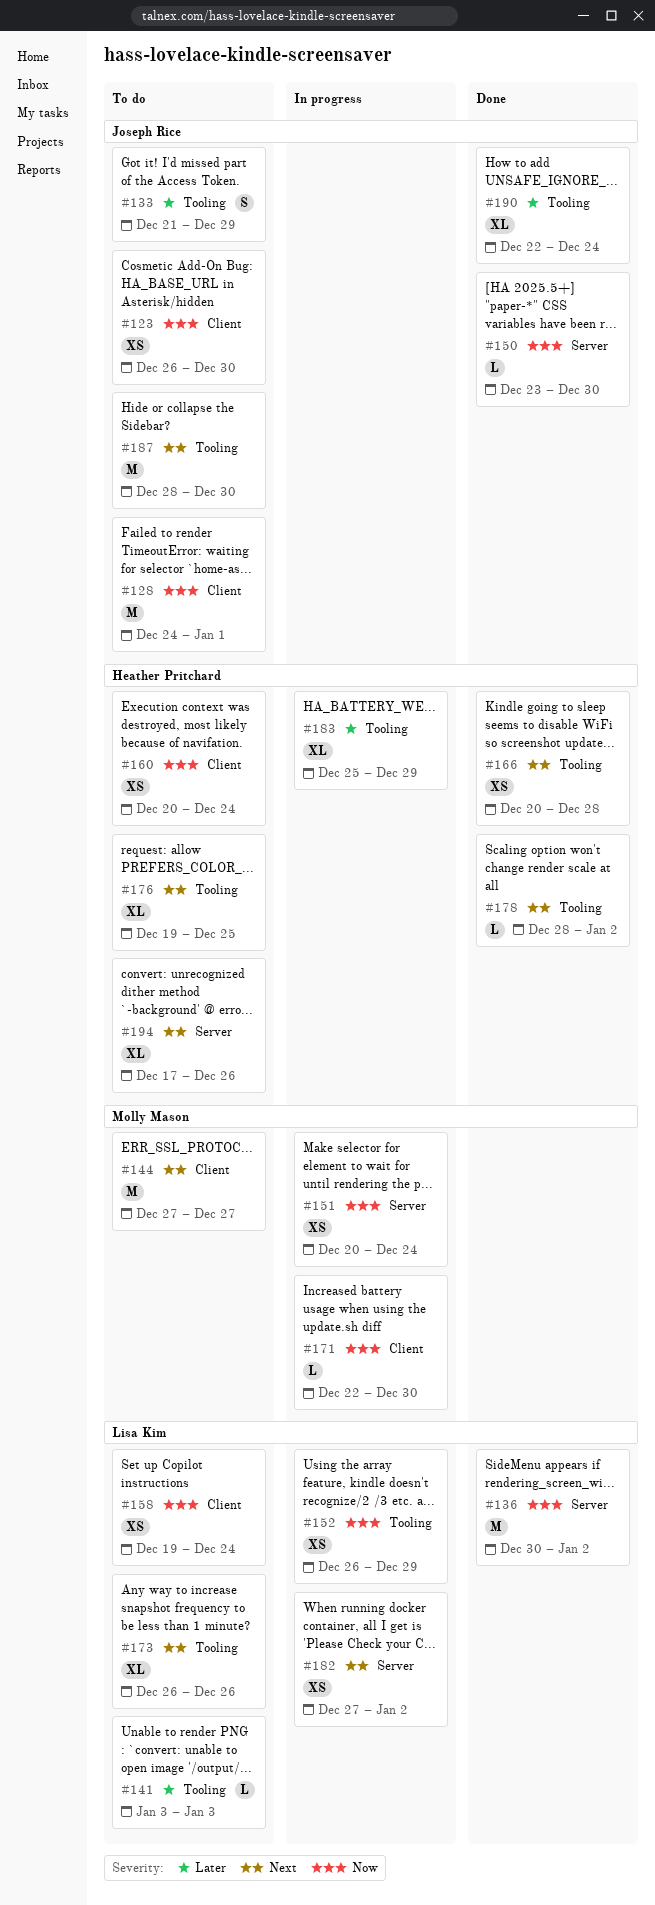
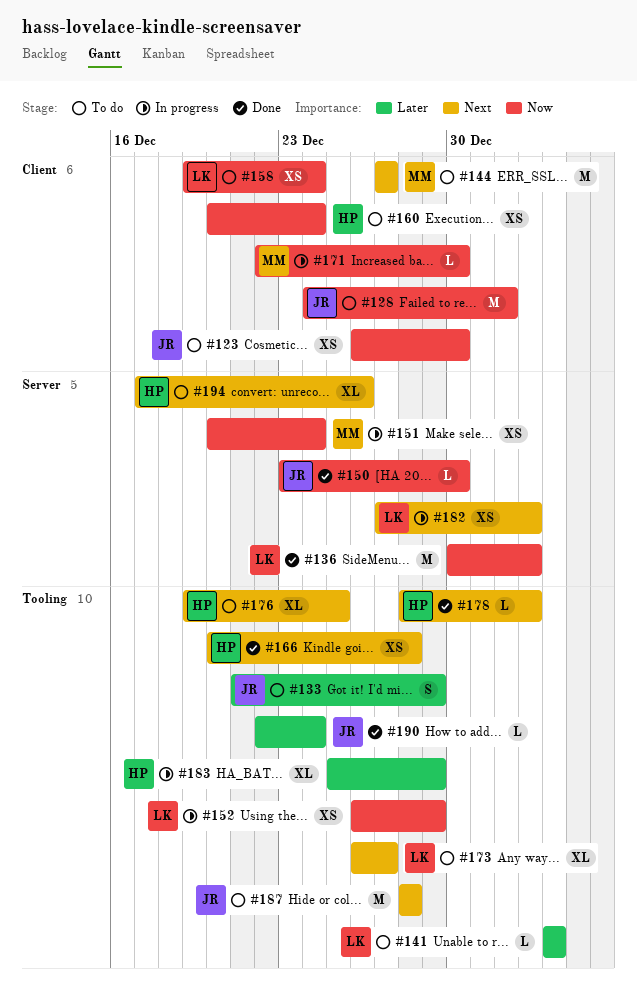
#173, due: Dec 26 -> Dec 27
#187, due: Dec 30 -> Dec 28
#190, estimate: XL -> L

